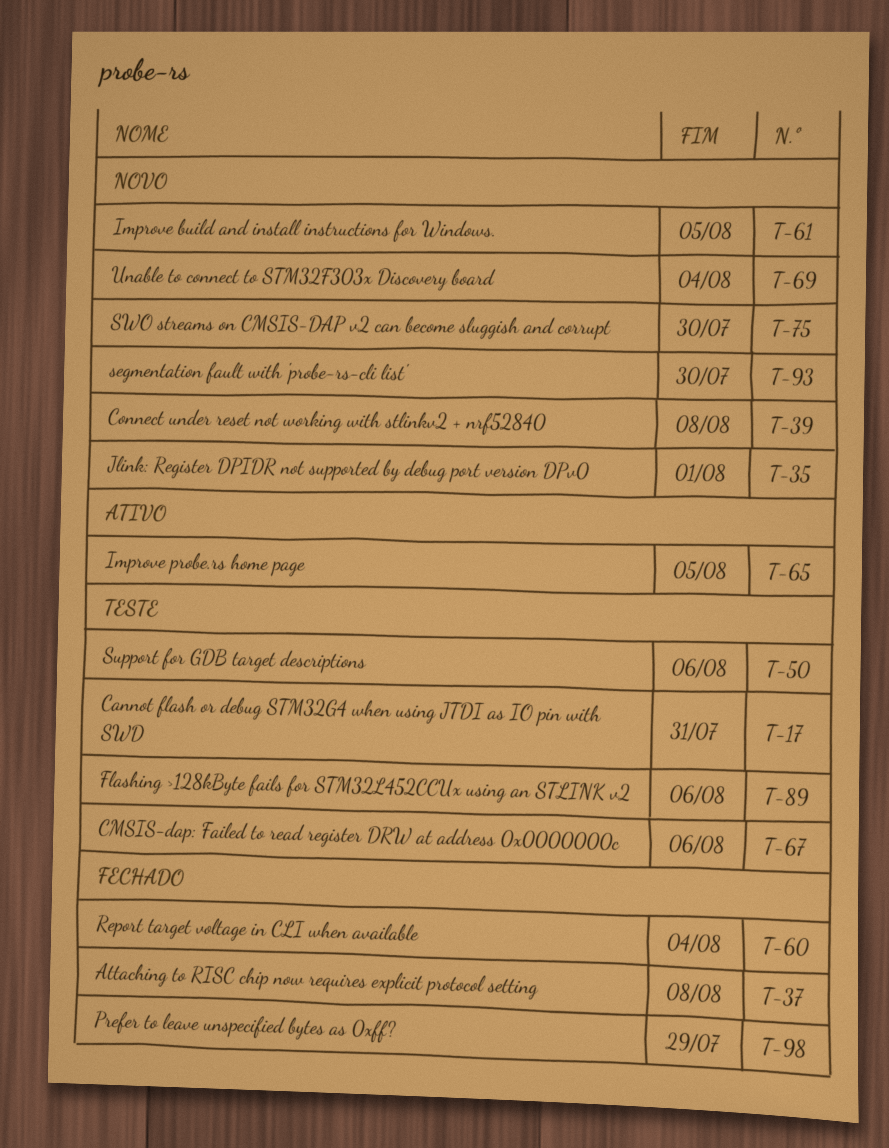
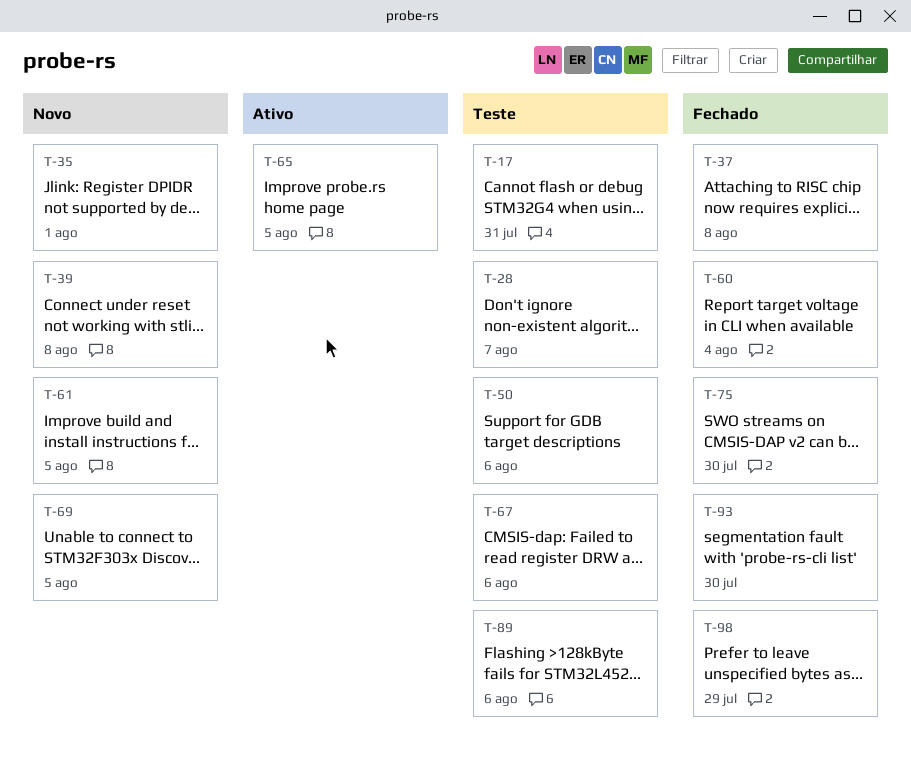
T-28: none -> present
T-69, due: Aug 4 -> Aug 5
T-75, status: Novo -> Fechado
T-93, status: Novo -> Fechado

